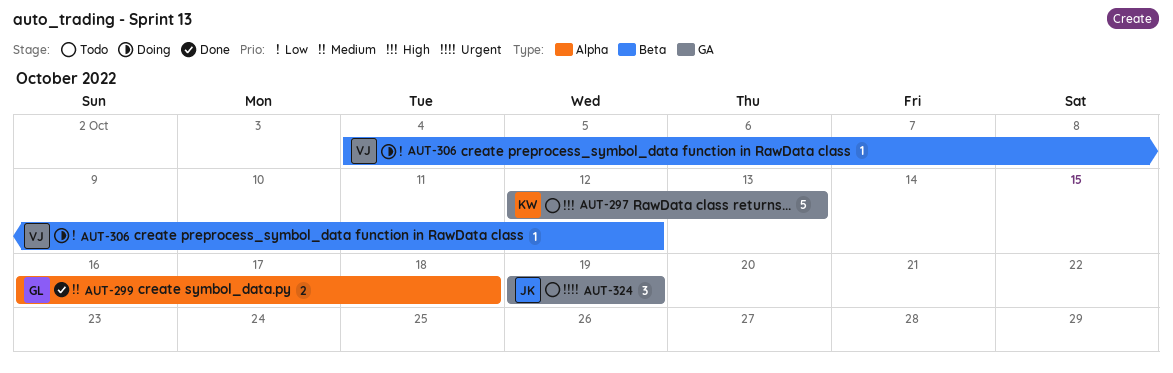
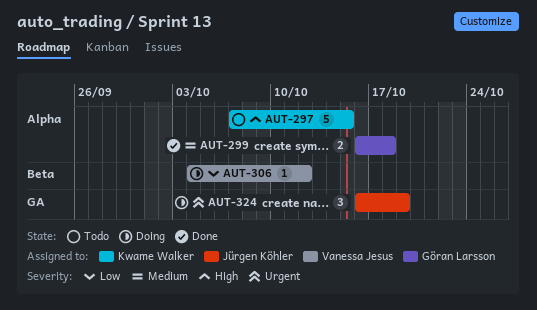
AUT-297, label: GA -> Alpha
AUT-297, start: Oct 12 -> Oct 7
AUT-297, due: Oct 13 -> Oct 15
AUT-324, status: Todo -> Doing
AUT-324, start: Oct 19 -> Oct 16

